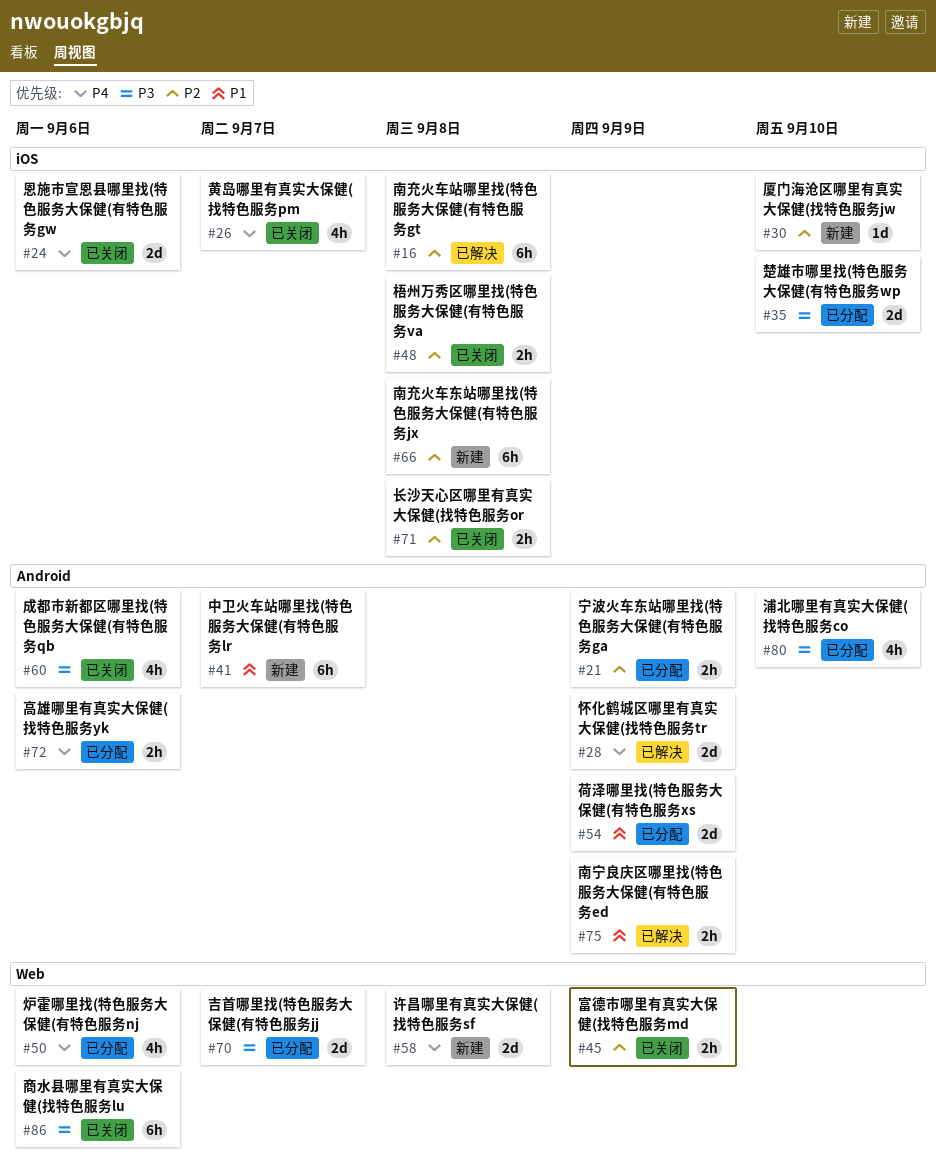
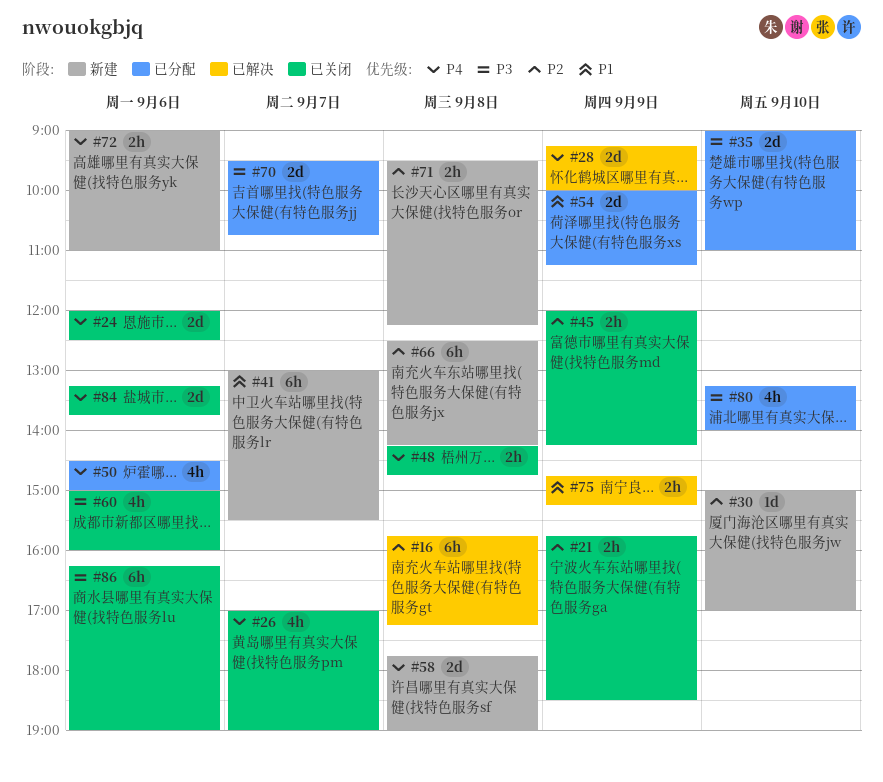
#21, status: 已分配 -> 已关闭
#48, priority: P2 -> P4
#71, status: 已关闭 -> 新建
#72, status: 已分配 -> 新建
#84: none -> present

